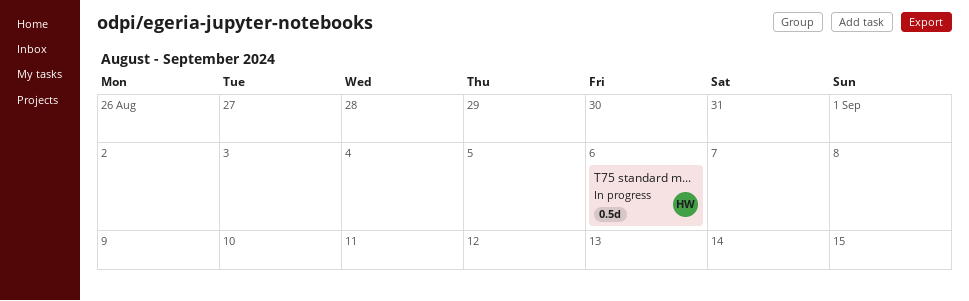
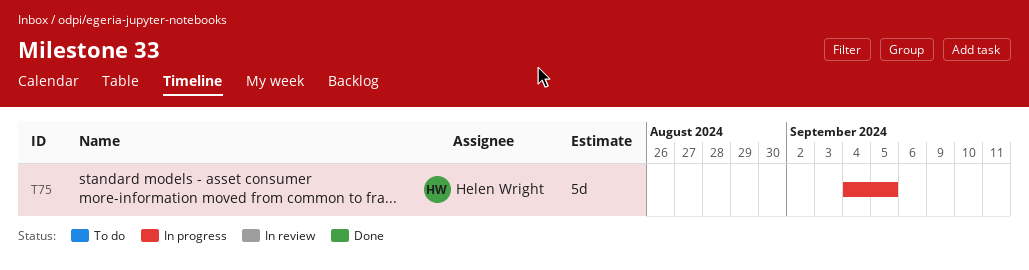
T75, estimate: 0.5d -> 5d
T75, due: Sep 6 -> Sep 5

